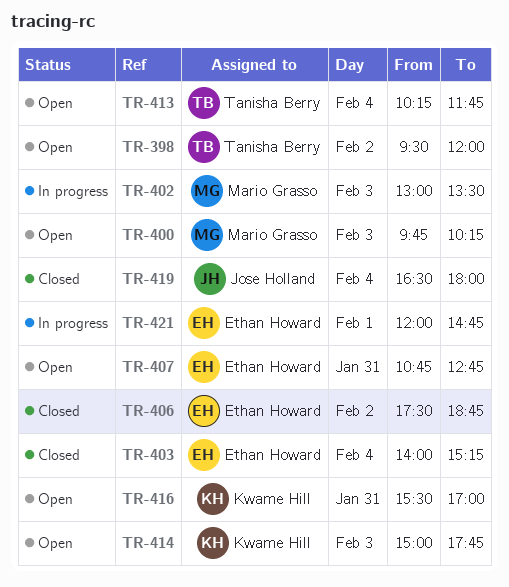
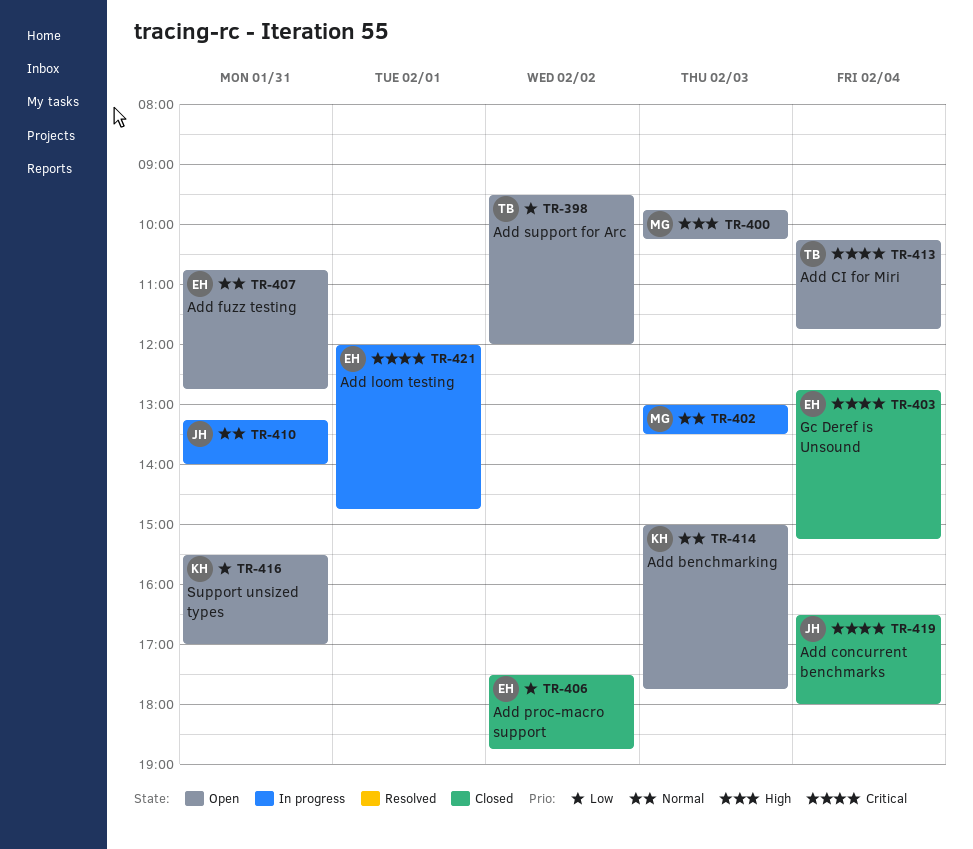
TR-403, begins: 14:00 -> 12:45
TR-410: none -> present

